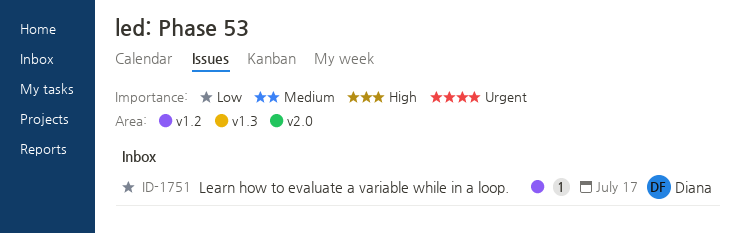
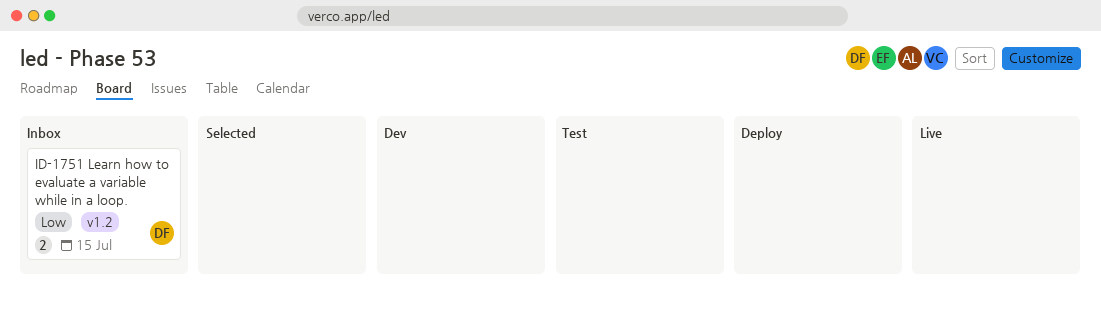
ID-1751, estimate: 1 -> 2
ID-1751, due: Jul 17 -> Jul 15

